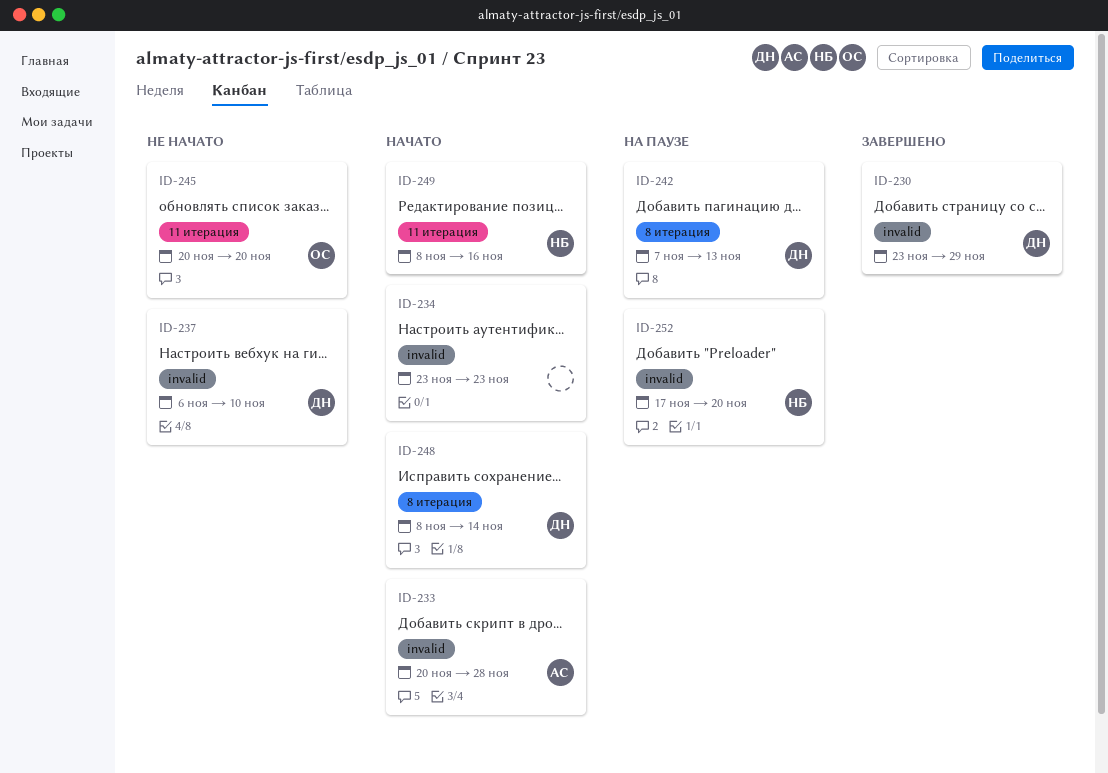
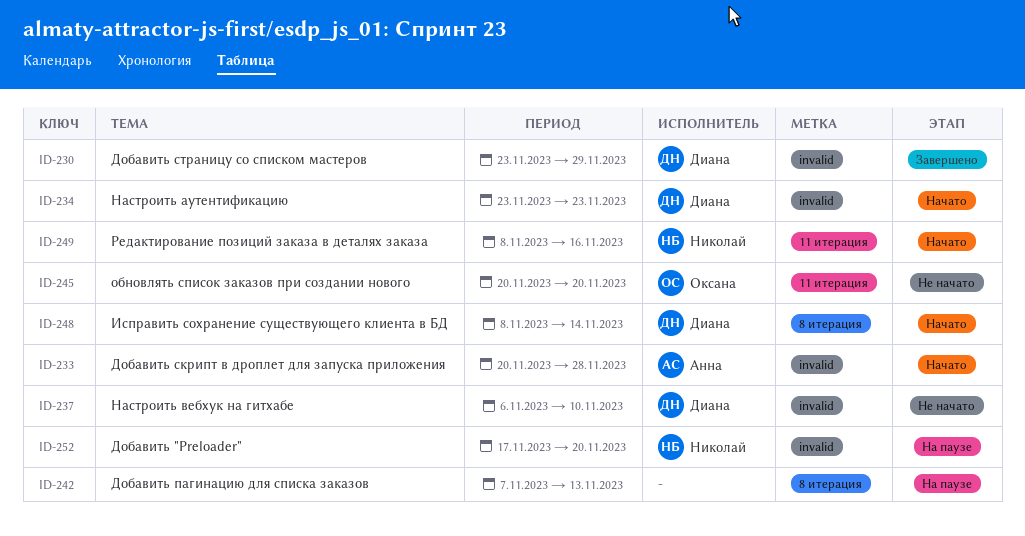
ID-234, owner: none -> Диана
ID-242, owner: Диана -> none

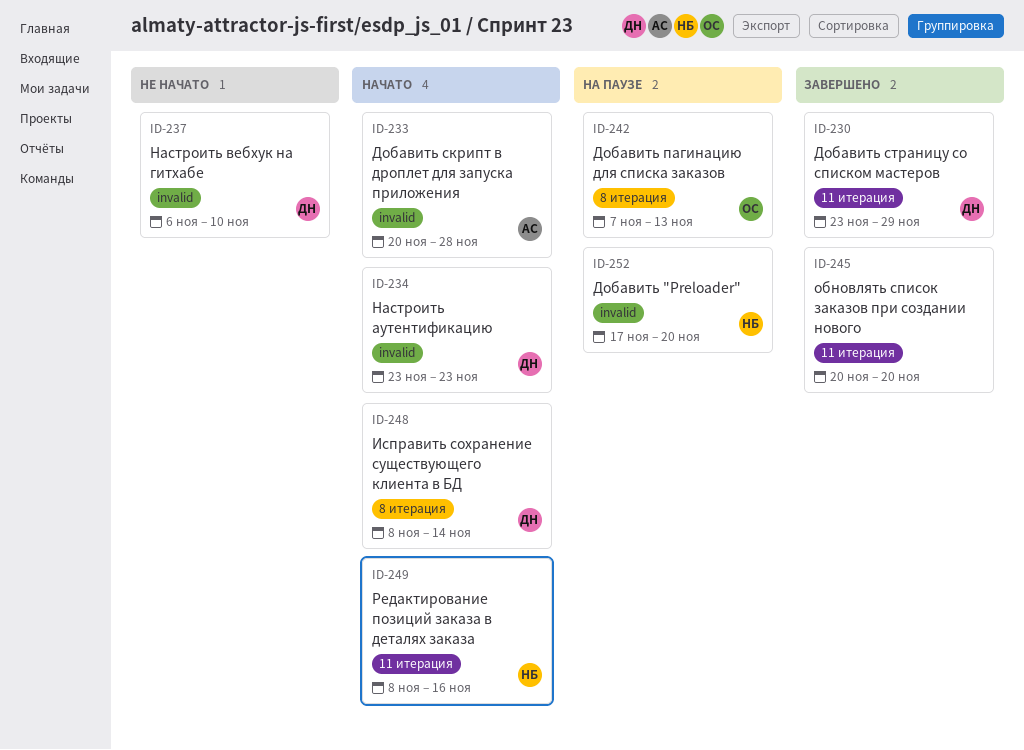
ID-230, label: invalid -> 11 итерация
ID-242, owner: none -> Оксана
ID-245, status: Не начато -> Завершено
ID-245, owner: Оксана -> none

